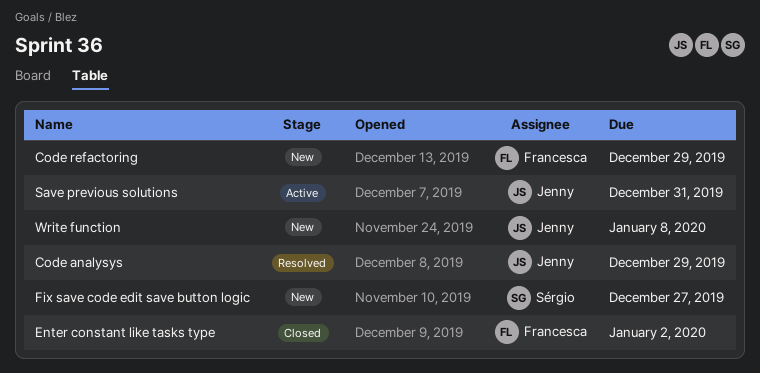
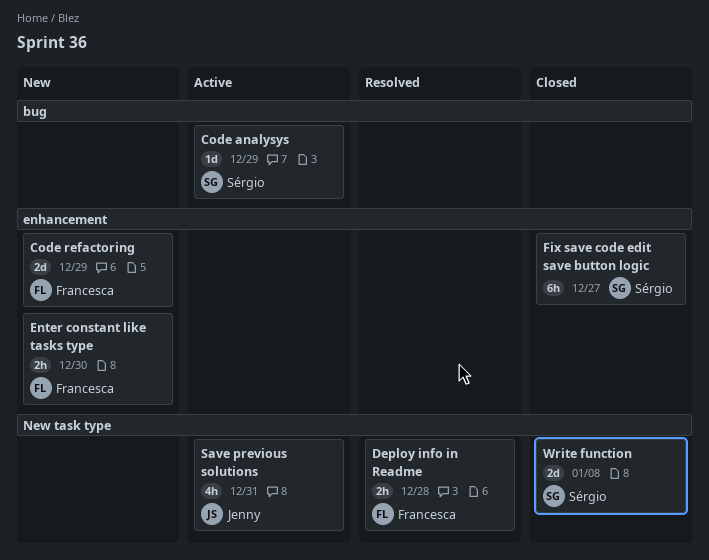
Code analysys, status: Resolved -> Active
Code analysys, owner: Jenny -> Sérgio
Deploy info in Readme: none -> present
Enter constant like tasks type, status: Closed -> New
Enter constant like tasks type, due: Jan 2 -> Dec 30
Fix save code edit save button logic, status: New -> Closed
Write function, status: New -> Closed
Write function, owner: Jenny -> Sérgio

